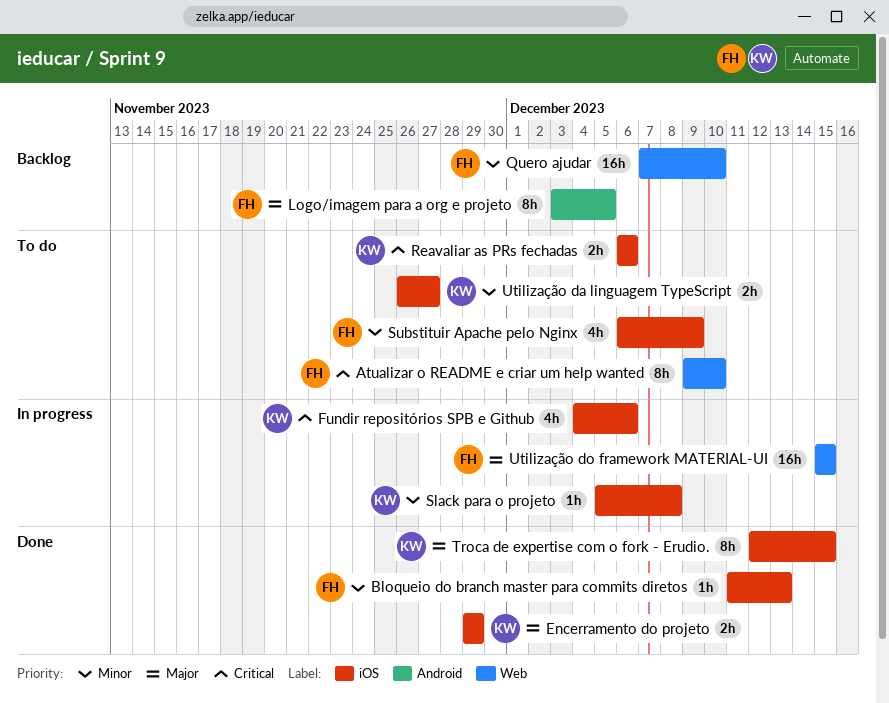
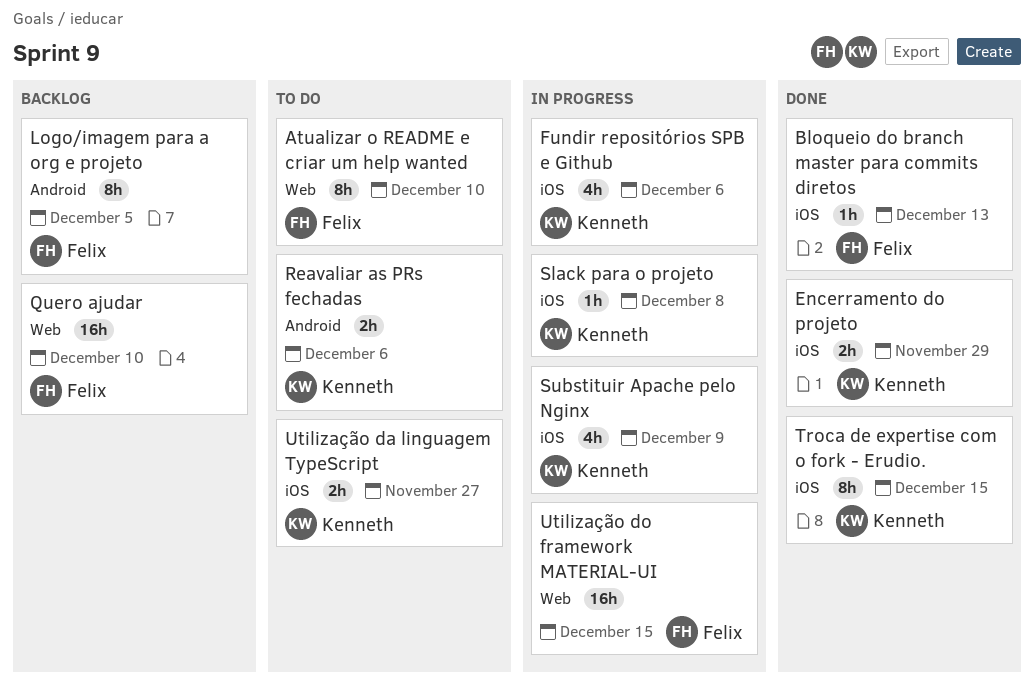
Reavaliar as PRs fechadas, label: iOS -> Android
Substituir Apache pelo Nginx, status: To do -> In progress
Substituir Apache pelo Nginx, owner: Felix -> Kenneth

